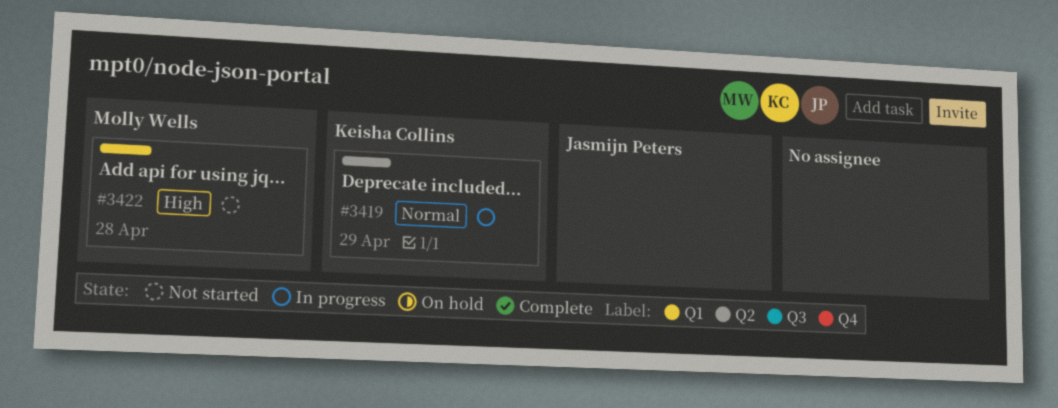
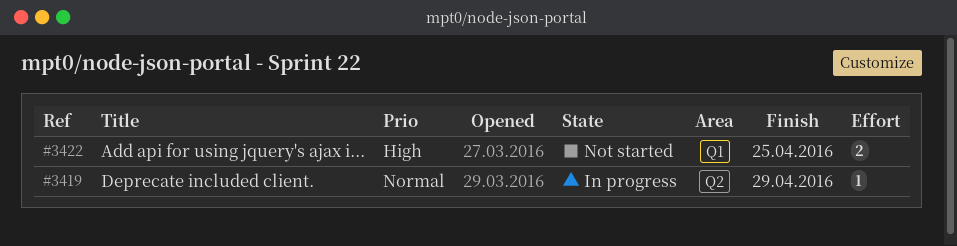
#3422, due: Apr 28 -> Apr 25

